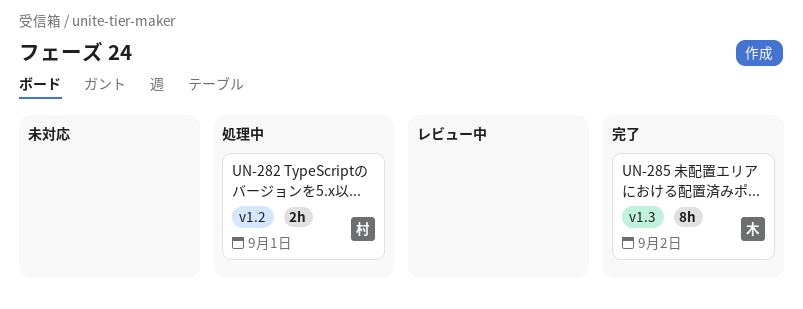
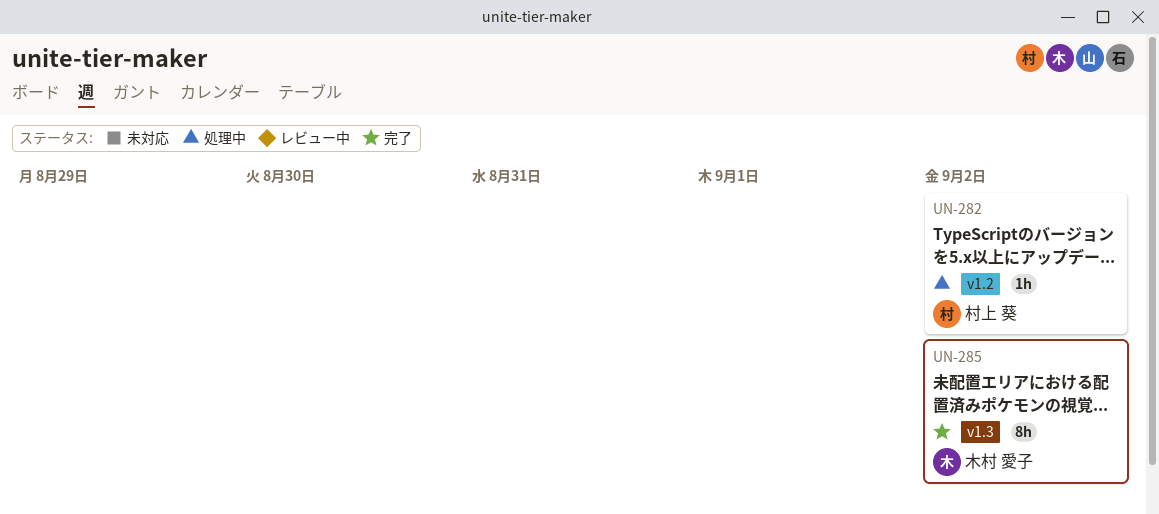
UN-282, estimate: 2h -> 1h
UN-282, due: Sep 1 -> Sep 2

